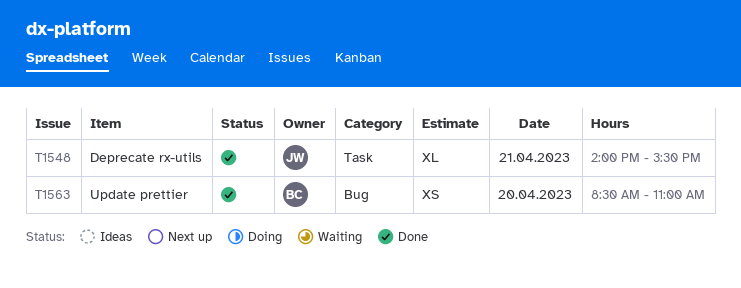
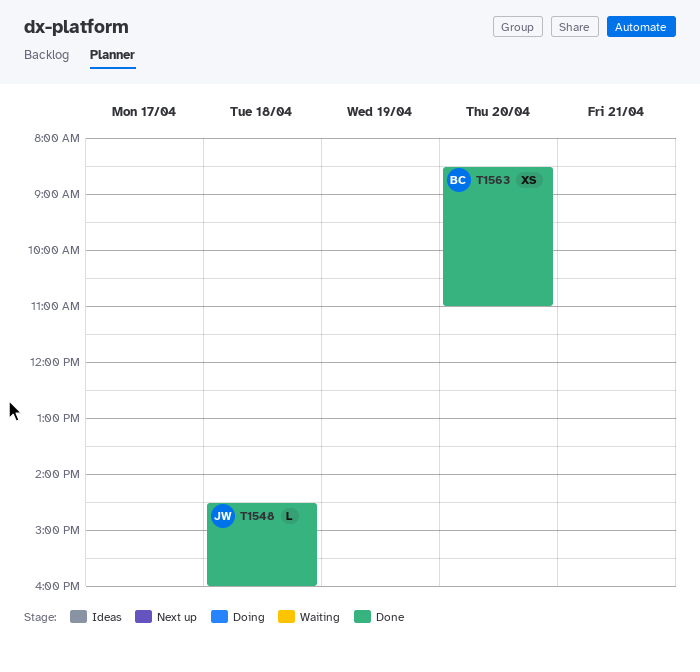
T1548, estimate: XL -> L
T1548, day: Apr 21 -> Apr 18
T1548, begins: 14:00 -> 14:30
T1548, ends: 15:30 -> 16:00

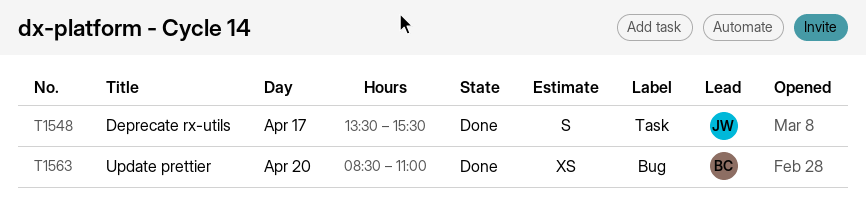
T1548, estimate: L -> S
T1548, day: Apr 18 -> Apr 17
T1548, begins: 14:30 -> 13:30
T1548, ends: 16:00 -> 15:30

